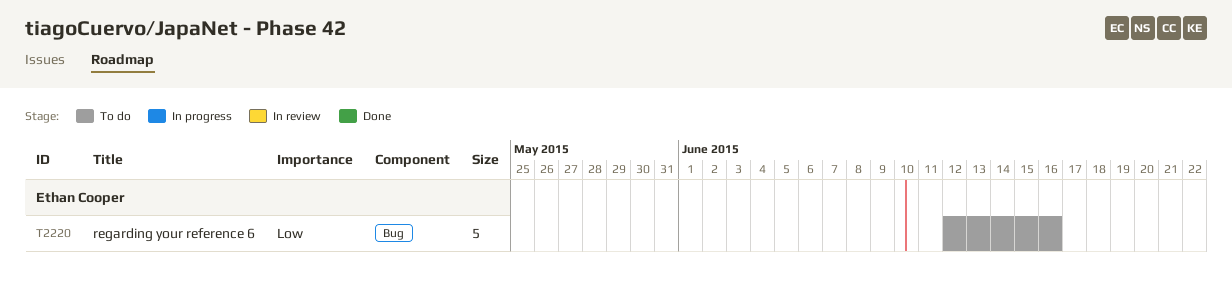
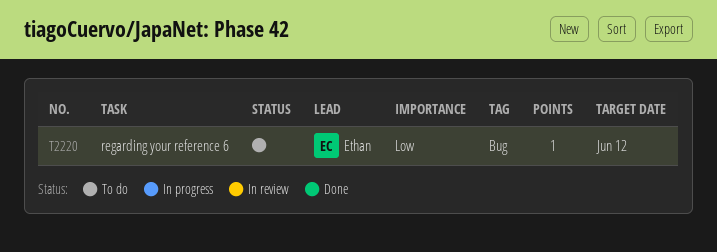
T2220, estimate: 5 -> 1
T2220, due: Jun 16 -> Jun 12

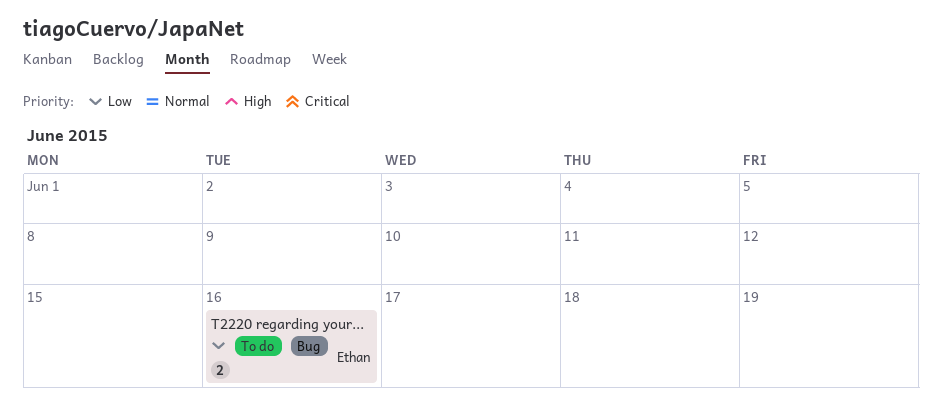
T2220, estimate: 1 -> 2
T2220, due: Jun 12 -> Jun 16

